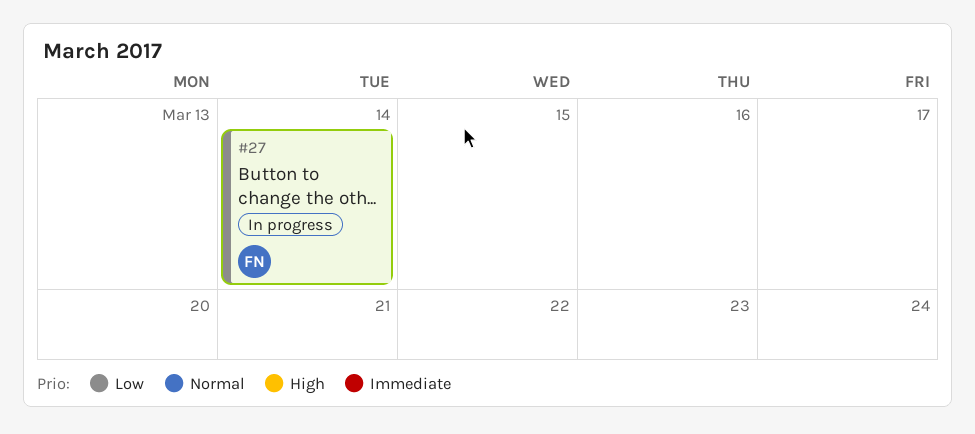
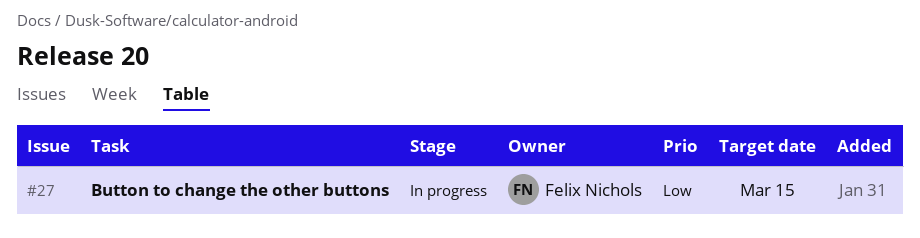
#27, due: Mar 14 -> Mar 15

